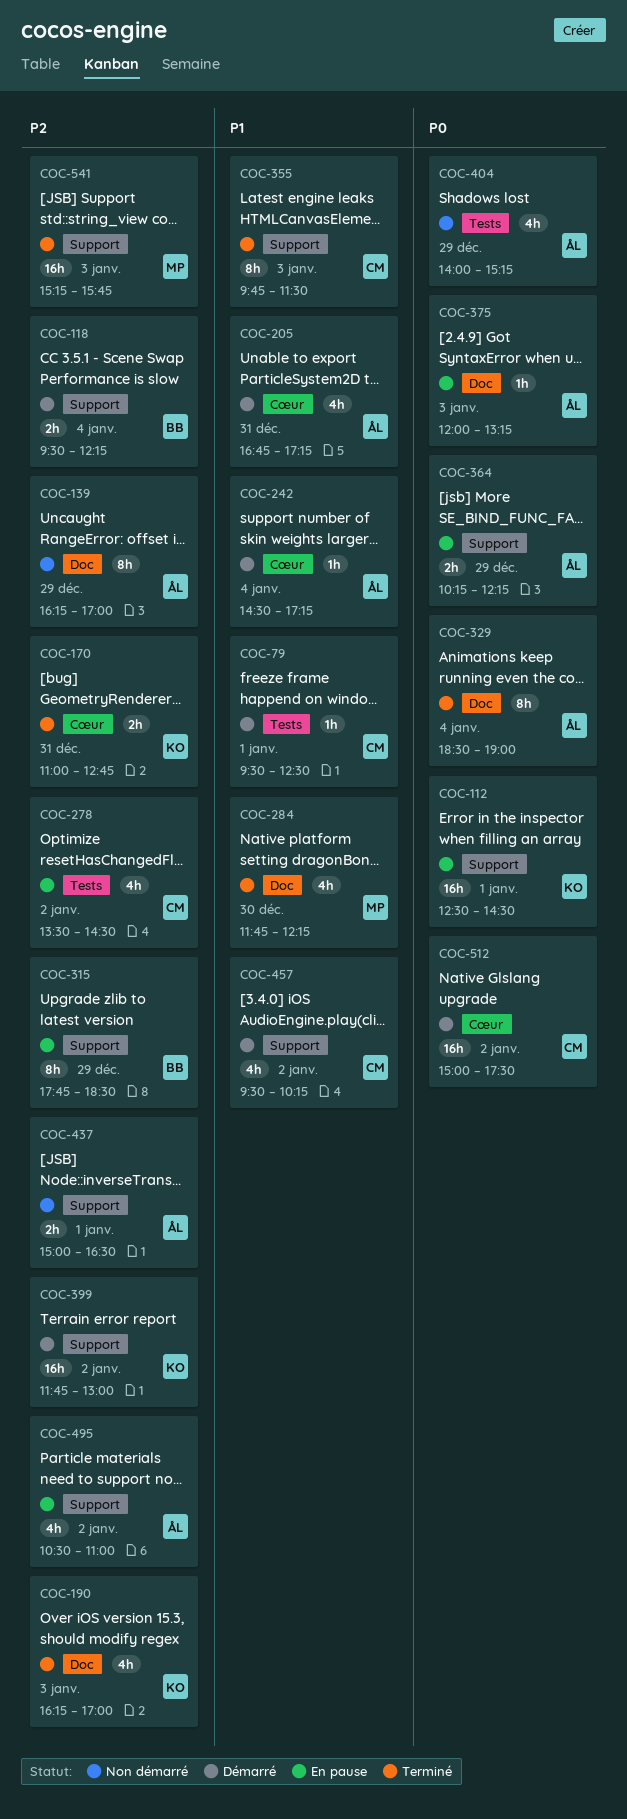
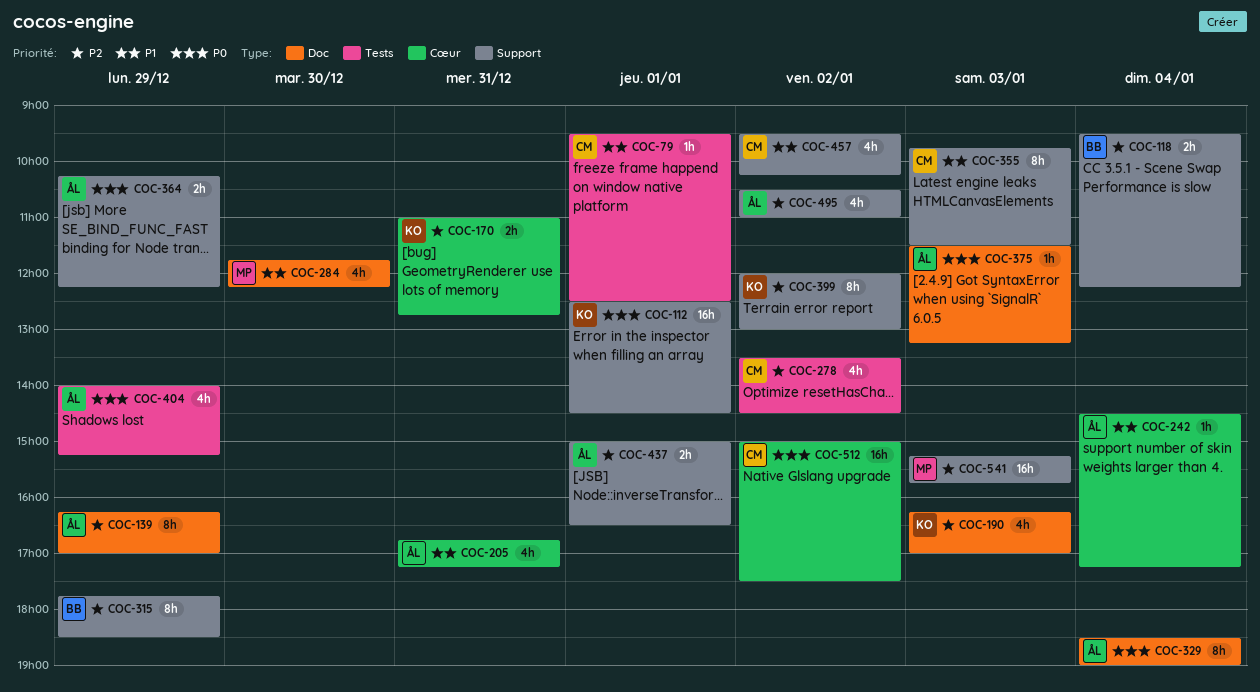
COC-375, begins: 12:00 -> 11:30
COC-399, estimate: 16h -> 8h
COC-399, begins: 11:45 -> 12:00

